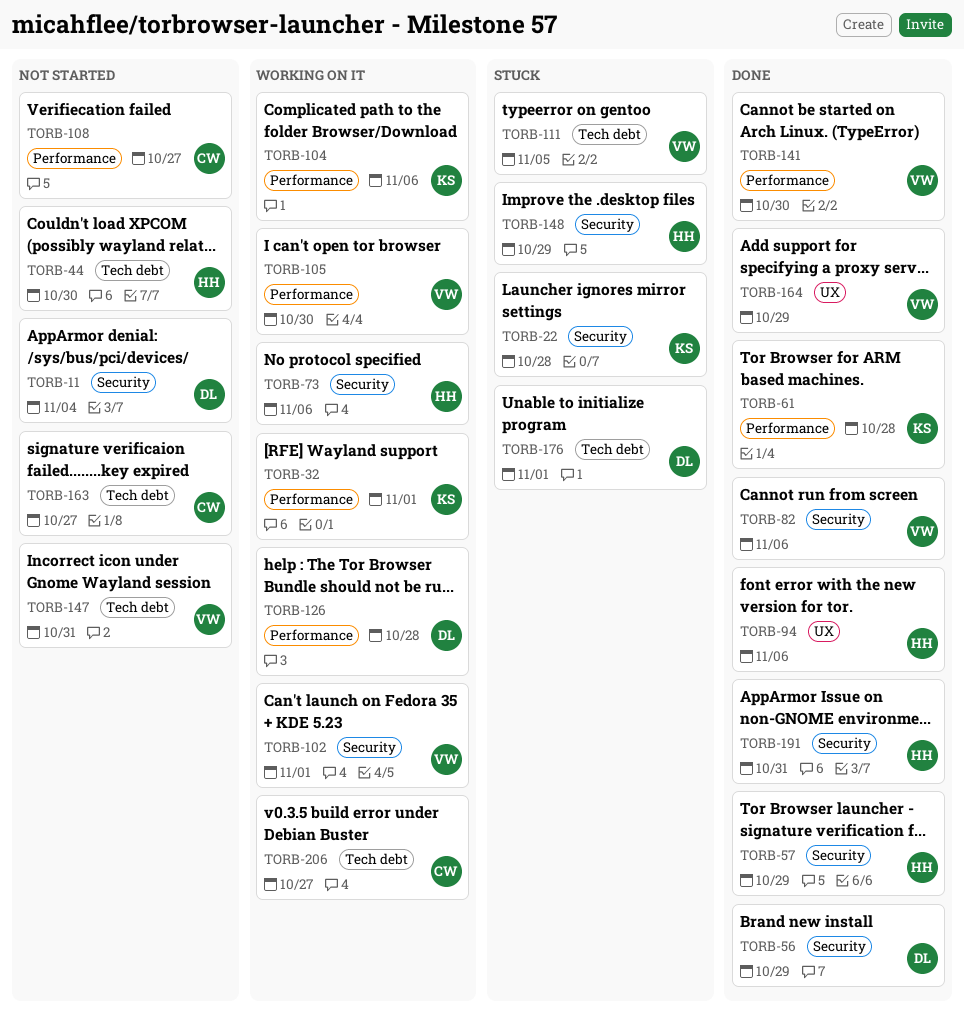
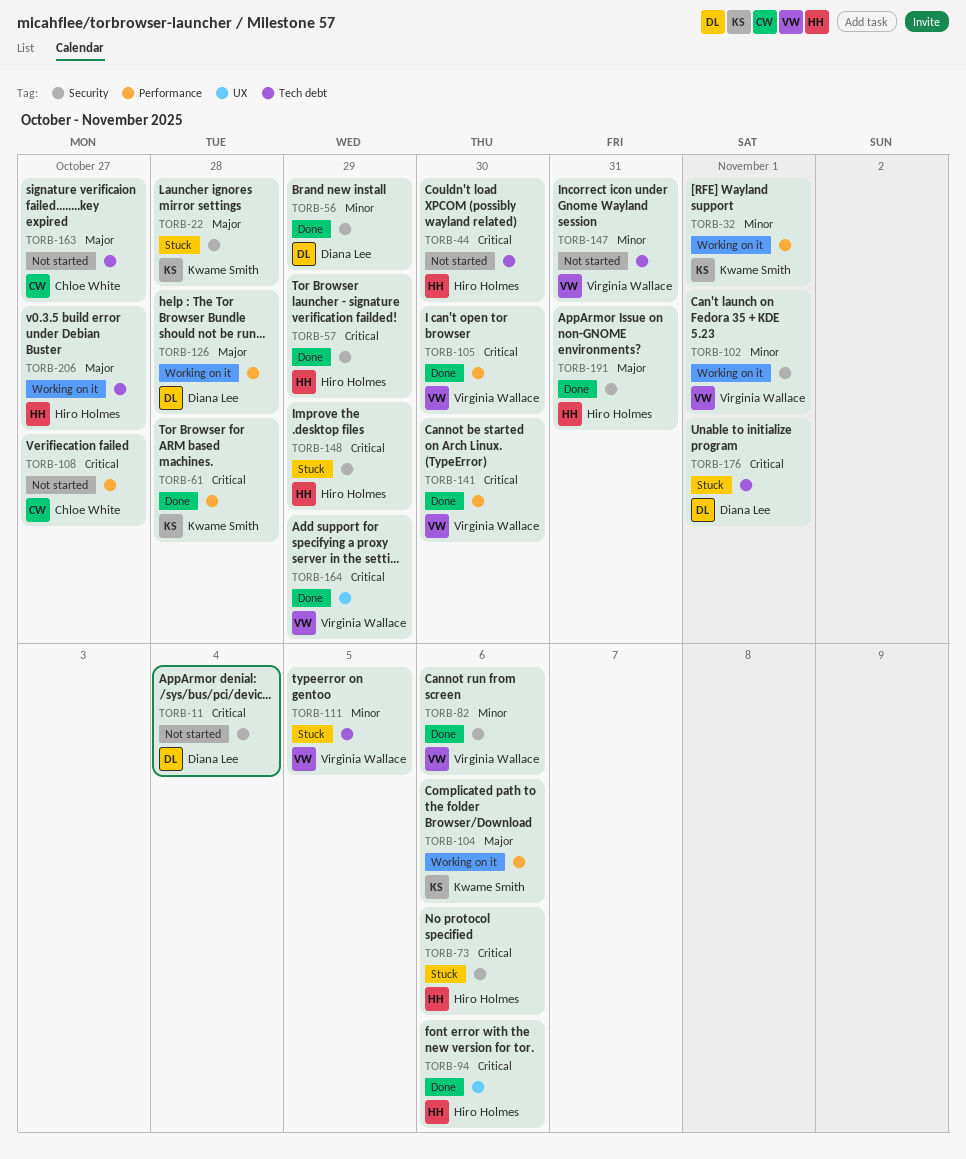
TORB-73, status: Working on it -> Stuck
TORB-105, status: Working on it -> Done
TORB-206, owner: Chloe White -> Hiro Holmes

